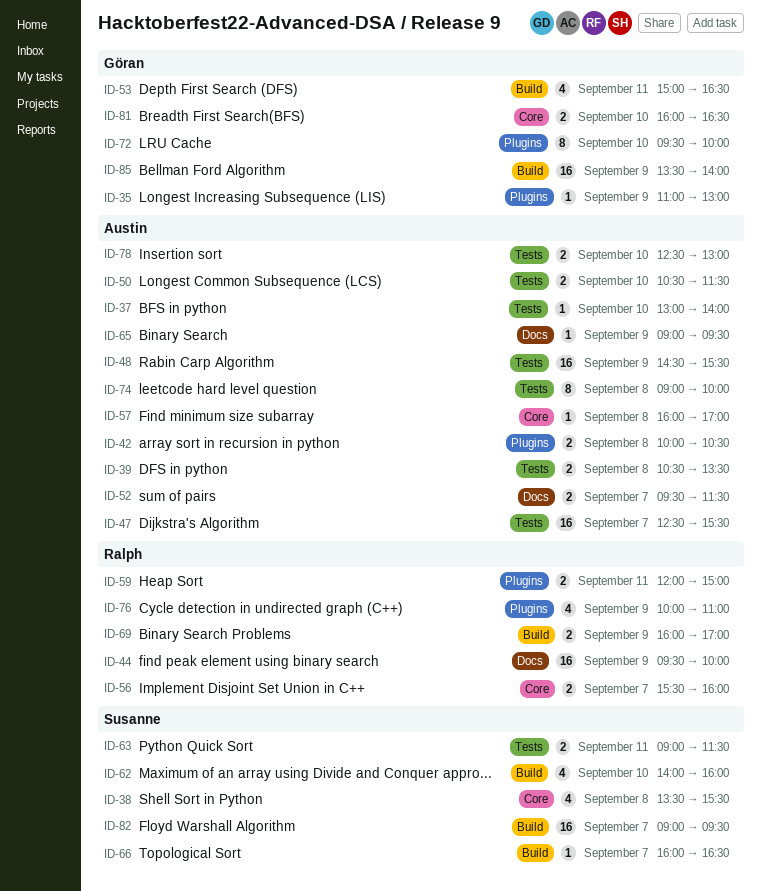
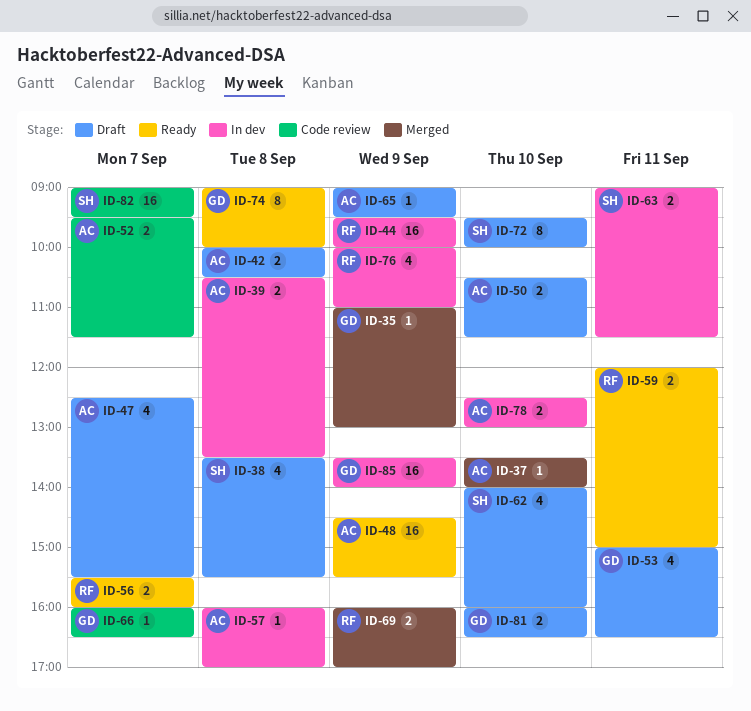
ID-37, begins: 13:00 -> 13:30
ID-47, estimate: 16 -> 4
ID-66, owner: Susanne -> Göran
ID-72, owner: Göran -> Susanne
ID-74, owner: Austin -> Göran

